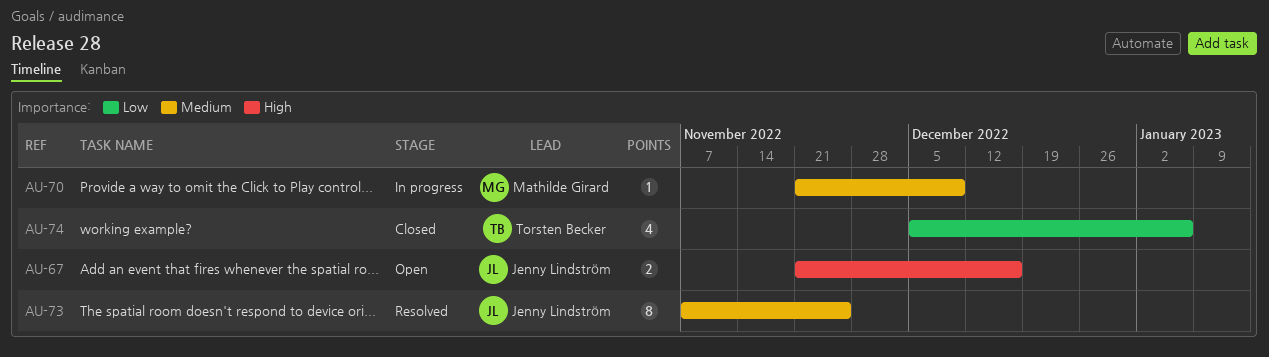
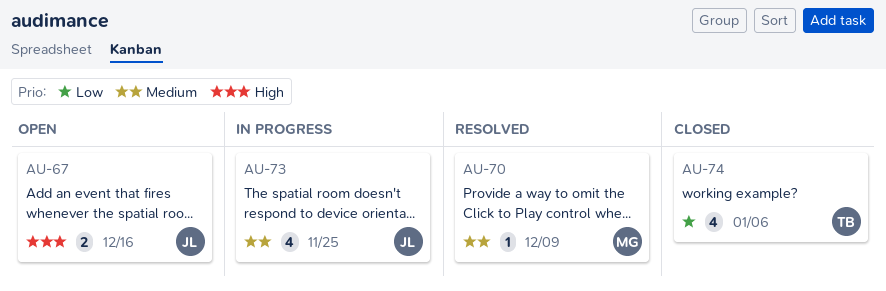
AU-70, status: In progress -> Resolved
AU-73, status: Resolved -> In progress
AU-73, estimate: 8 -> 4

